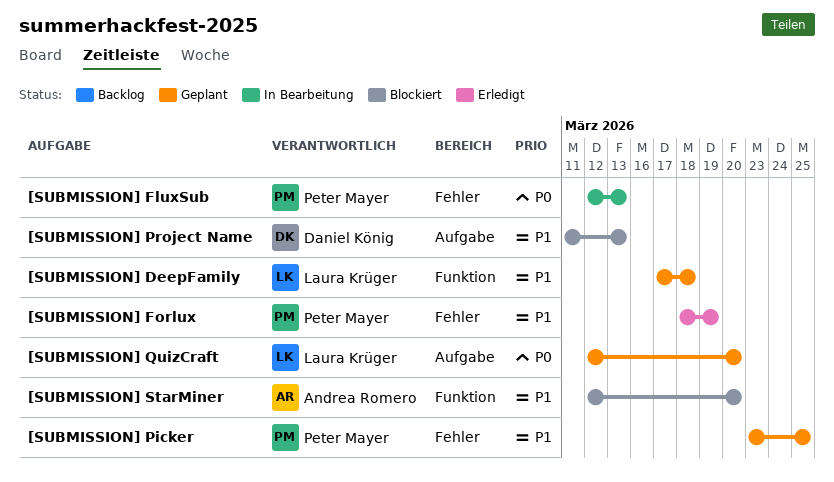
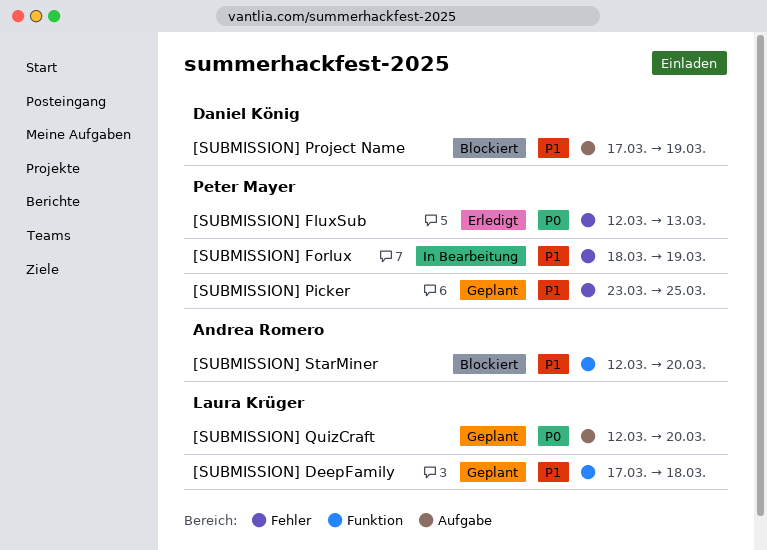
[SUBMISSION] FluxSub, status: In Bearbeitung -> Erledigt
[SUBMISSION] Forlux, status: Erledigt -> In Bearbeitung
[SUBMISSION] Project Name, start: Mar 11 -> Mar 17
[SUBMISSION] Project Name, due: Mar 13 -> Mar 19

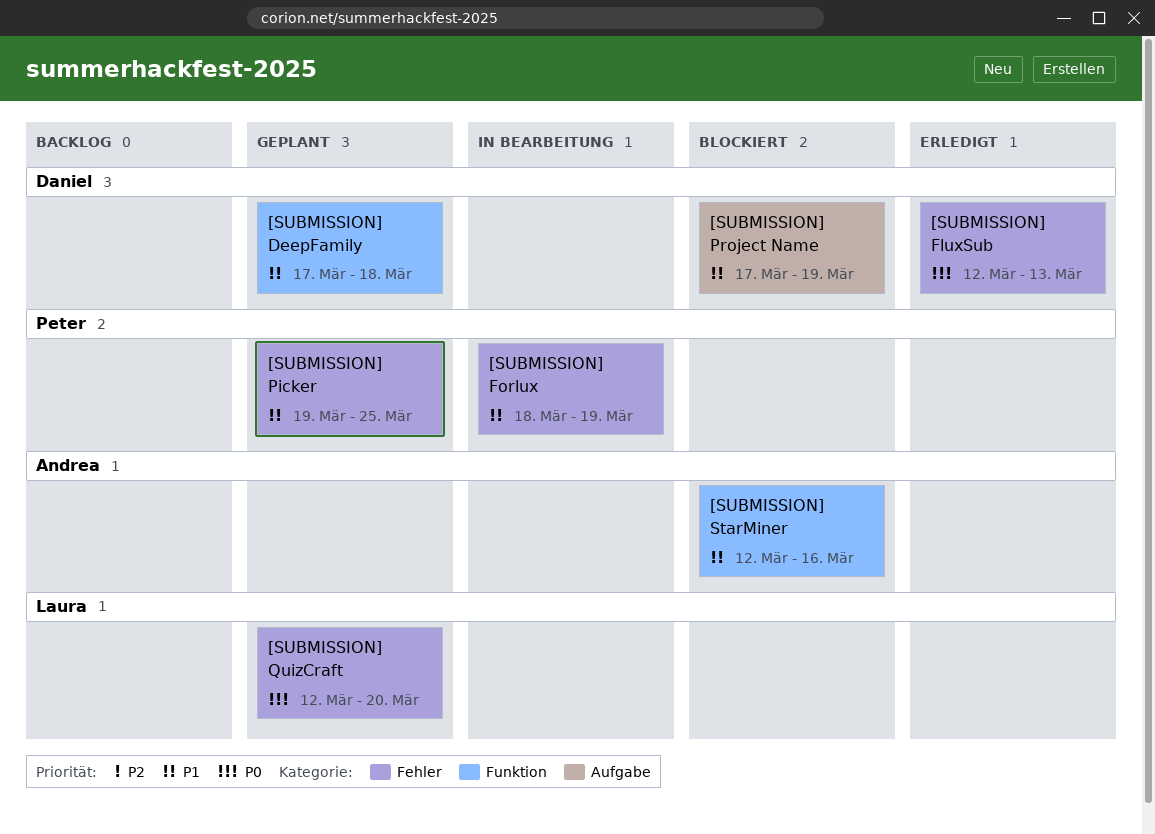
[SUBMISSION] DeepFamily, owner: Laura Krüger -> Daniel König
[SUBMISSION] FluxSub, owner: Peter Mayer -> Daniel König
[SUBMISSION] Picker, start: Mar 23 -> Mar 19
[SUBMISSION] QuizCraft, label: Aufgabe -> Fehler
[SUBMISSION] StarMiner, due: Mar 20 -> Mar 16

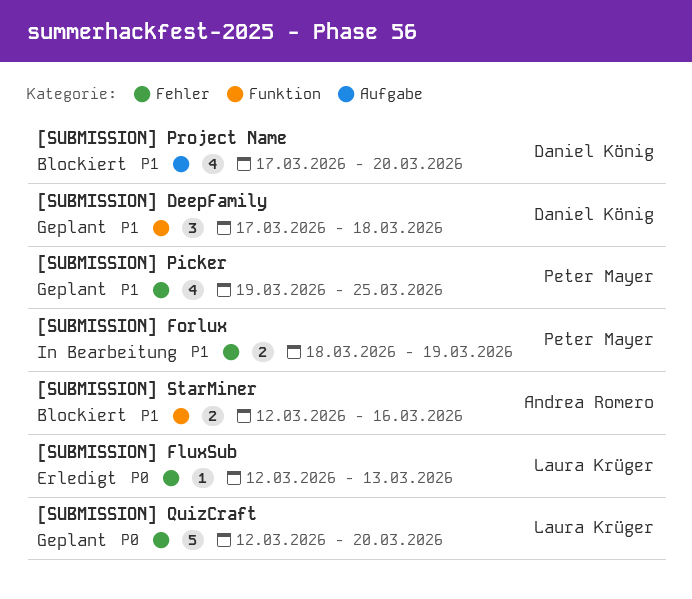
[SUBMISSION] FluxSub, owner: Daniel König -> Laura Krüger
[SUBMISSION] Project Name, due: Mar 19 -> Mar 20

